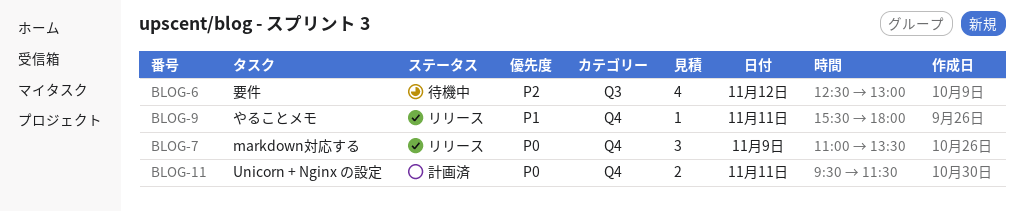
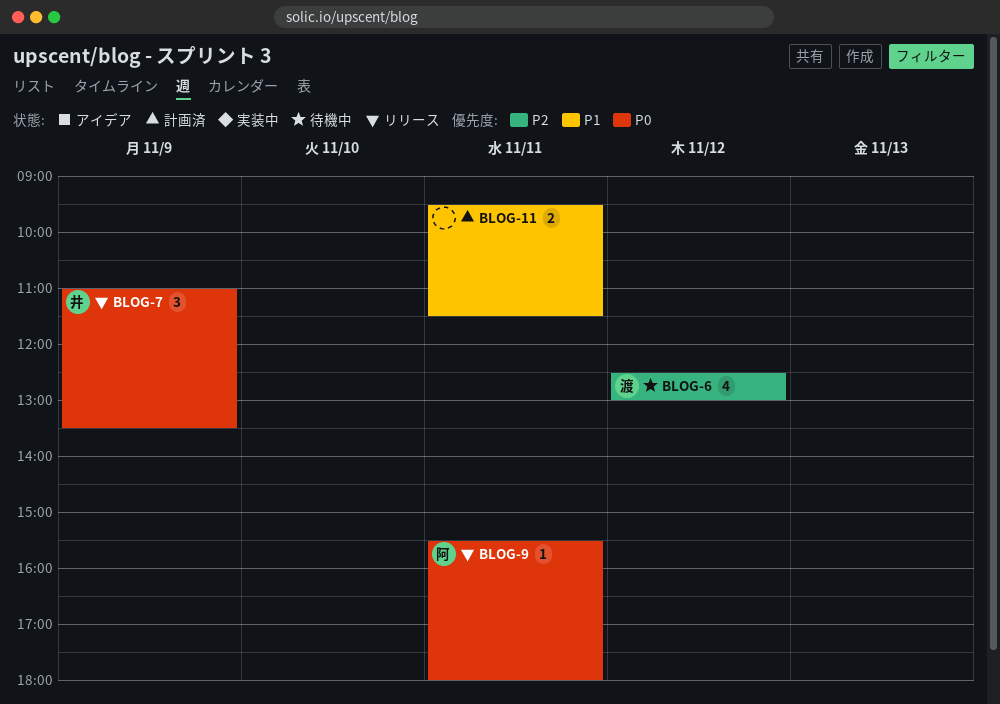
BLOG-9, priority: P1 -> P0
BLOG-11, priority: P0 -> P1

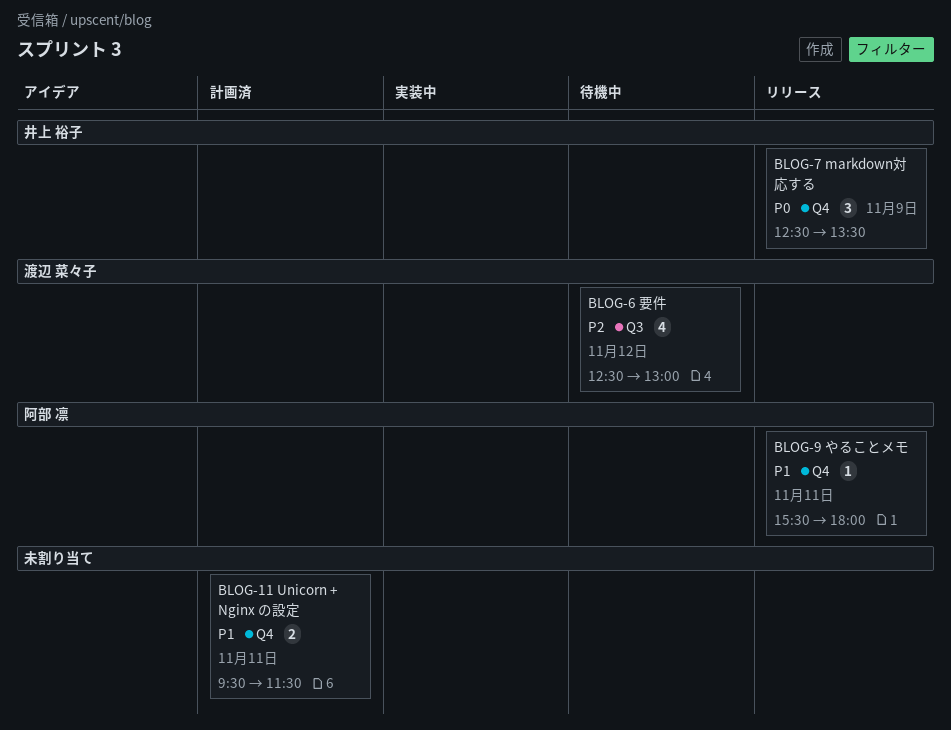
BLOG-7, begins: 11:00 -> 12:30
BLOG-9, priority: P0 -> P1

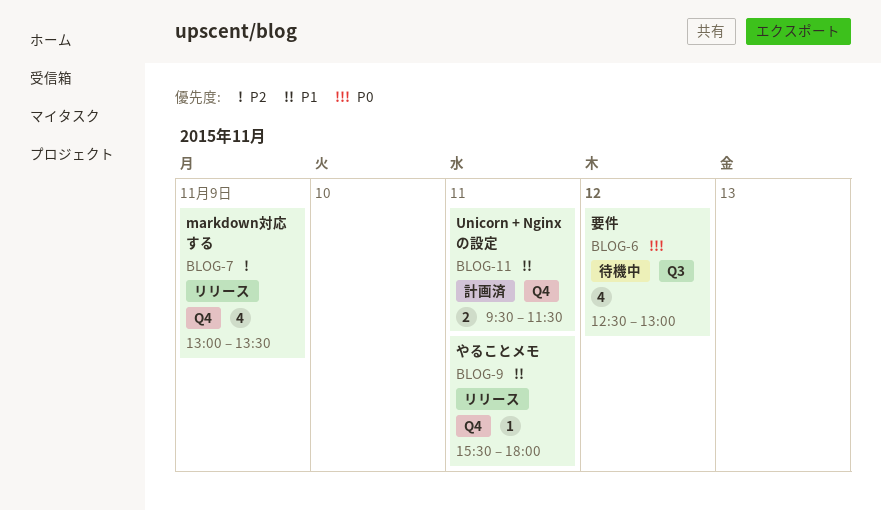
BLOG-6, priority: P2 -> P0
BLOG-7, priority: P0 -> P2
BLOG-7, estimate: 3 -> 4
BLOG-7, begins: 12:30 -> 13:00

